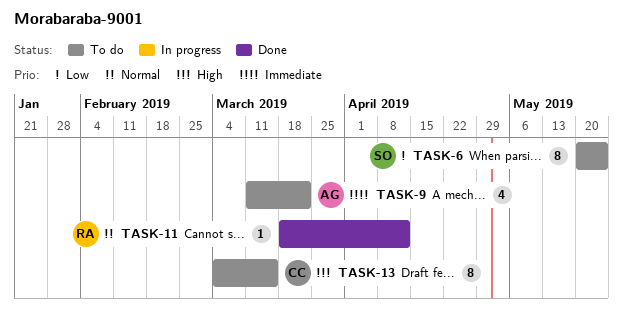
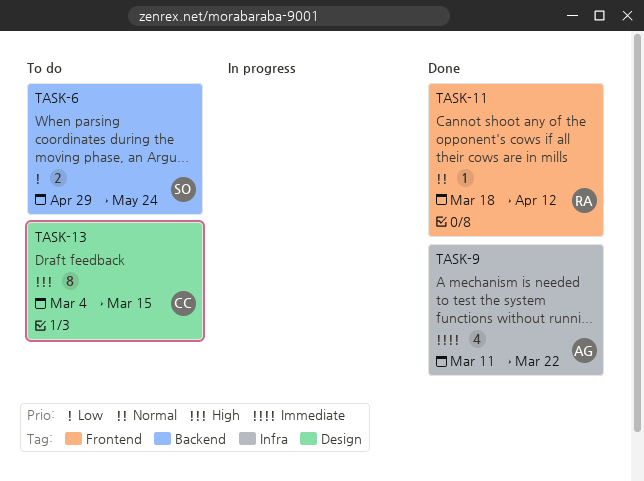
TASK-6, estimate: 8 -> 2
TASK-6, start: May 20 -> Apr 29
TASK-9, status: To do -> Done

